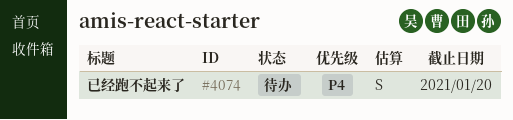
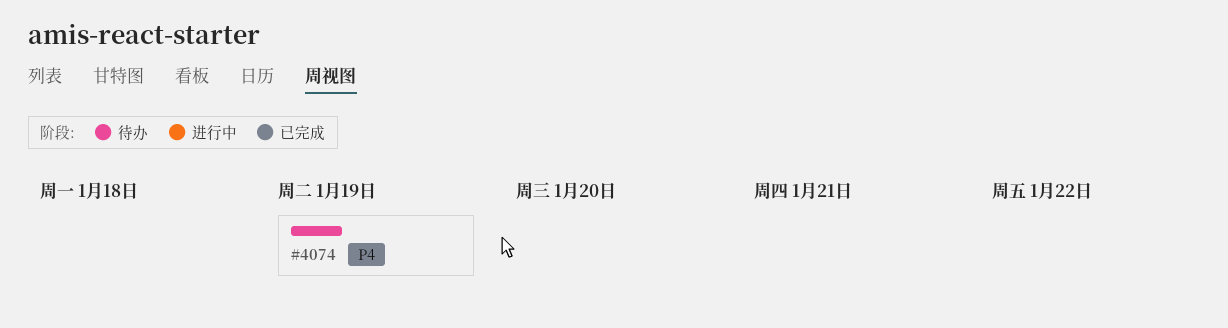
#4074, due: Jan 20 -> Jan 19

